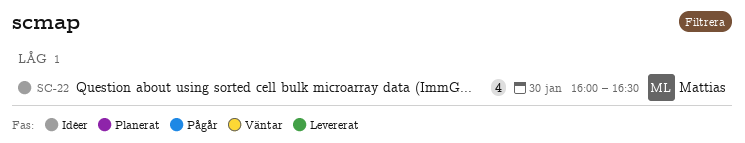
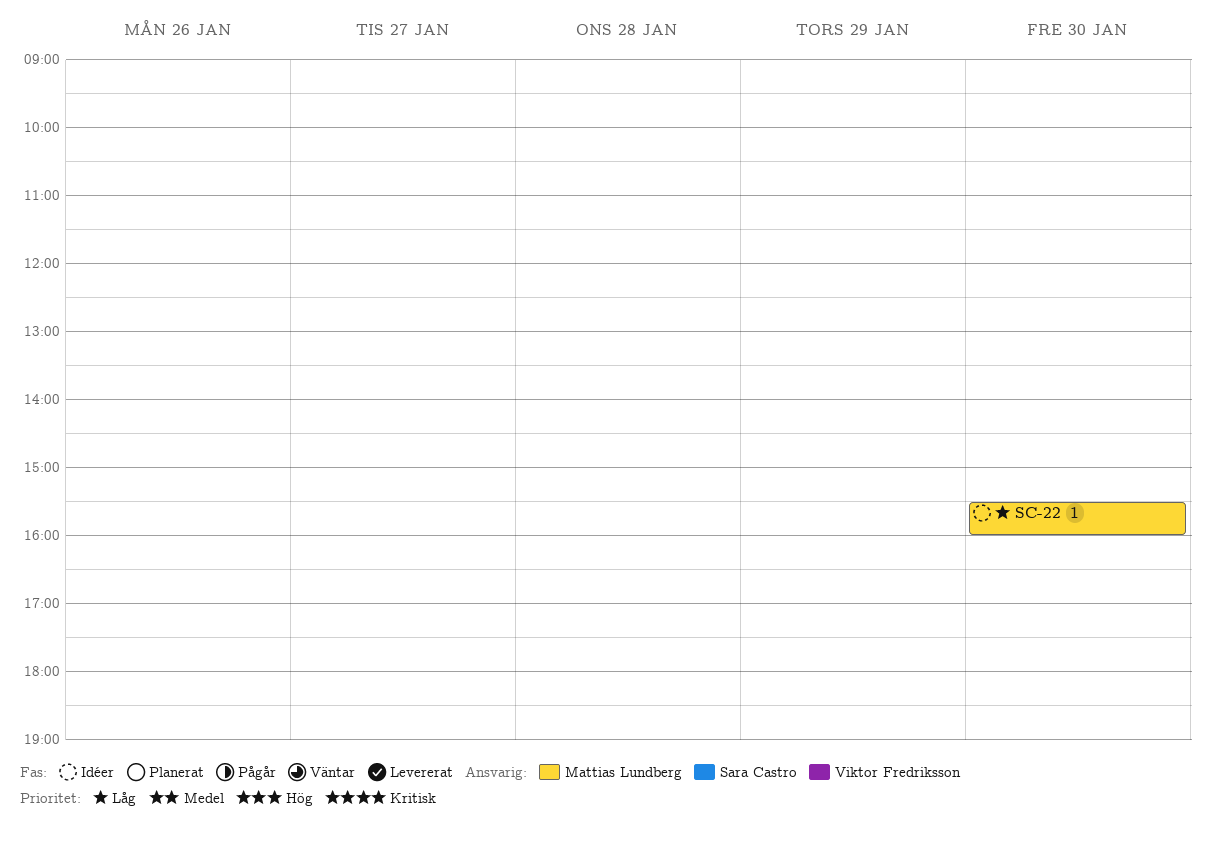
SC-22, estimate: 4 -> 1
SC-22, begins: 16:00 -> 15:30
SC-22, ends: 16:30 -> 16:00

